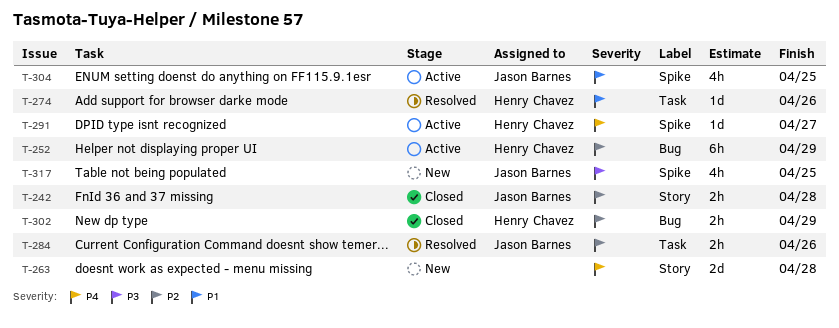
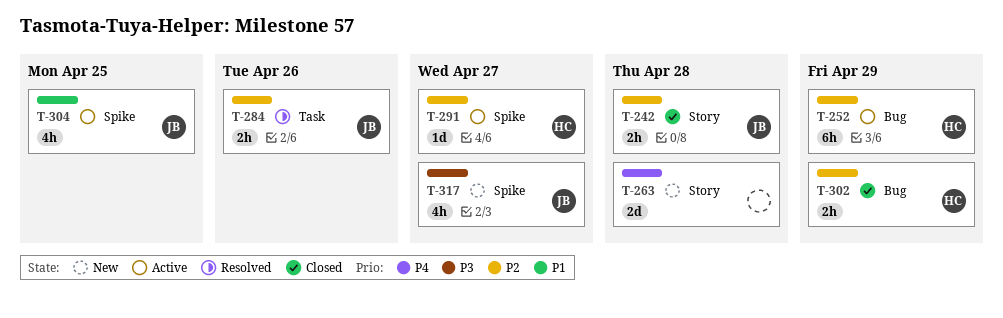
T-274: present -> none
T-291, priority: P4 -> P2
T-317, due: Apr 25 -> Apr 27

